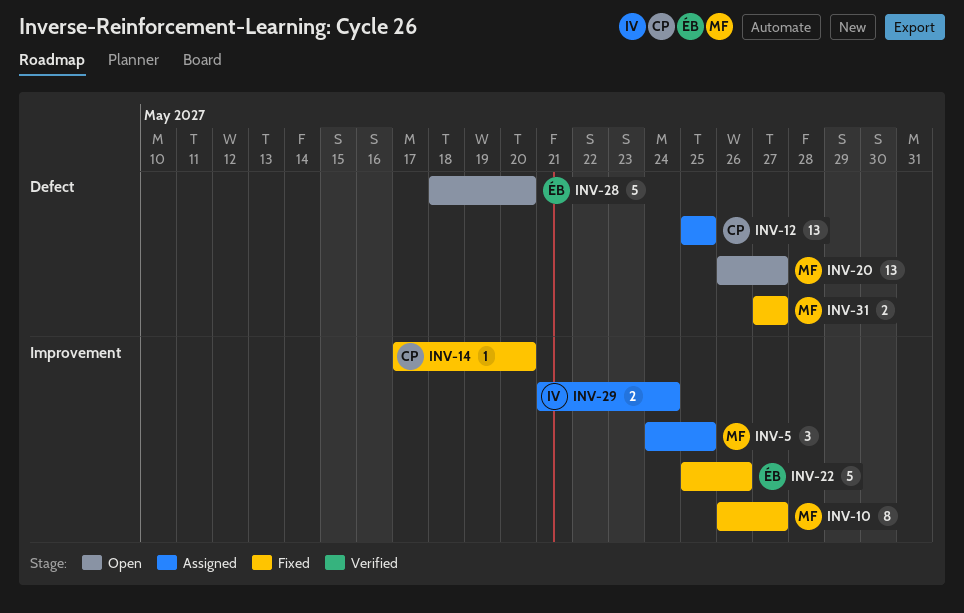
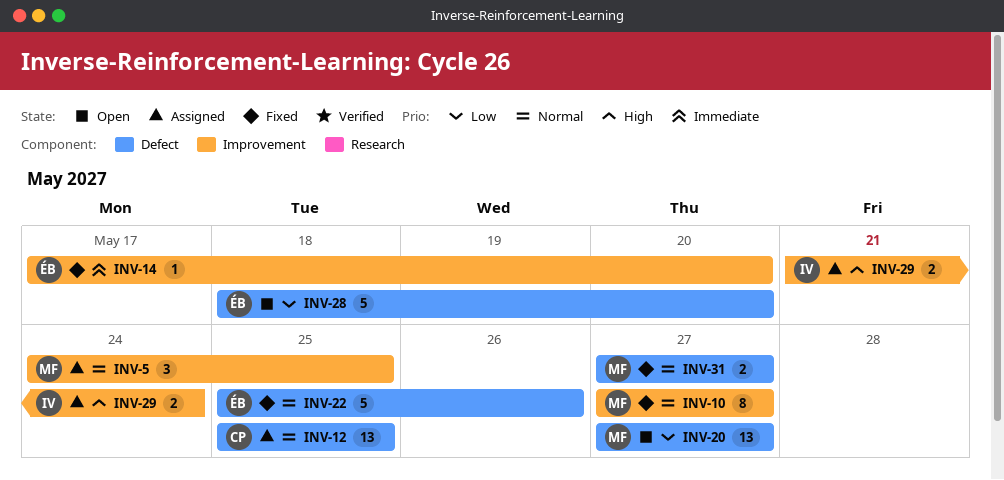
INV-10, start: May 26 -> May 27
INV-14, owner: CP -> ÉB
INV-20, start: May 26 -> May 27
INV-22, label: Improvement -> Defect

